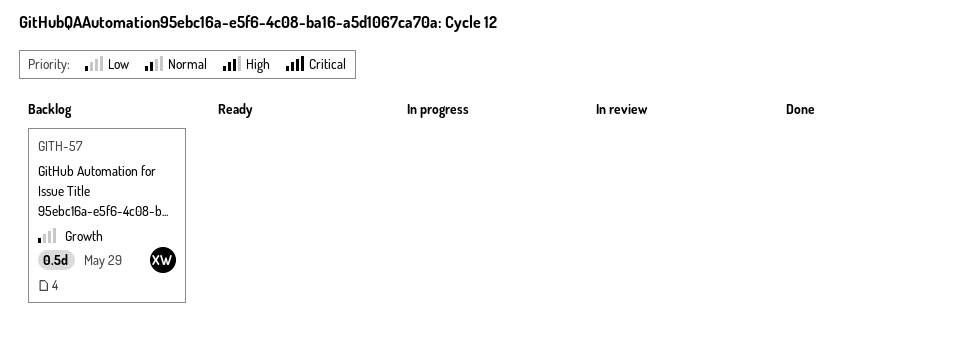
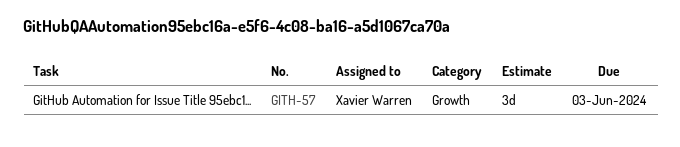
GITH-57, estimate: 0.5d -> 3d
GITH-57, due: May 29 -> Jun 3

